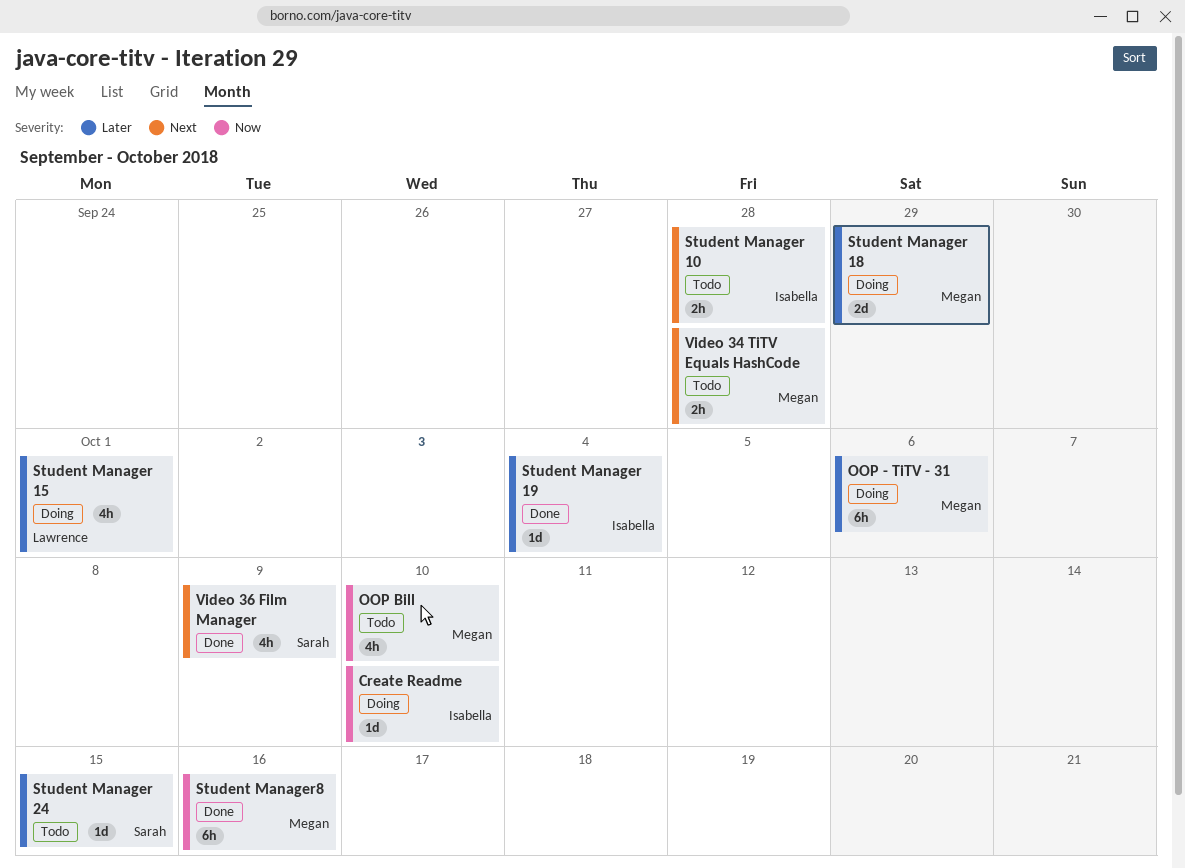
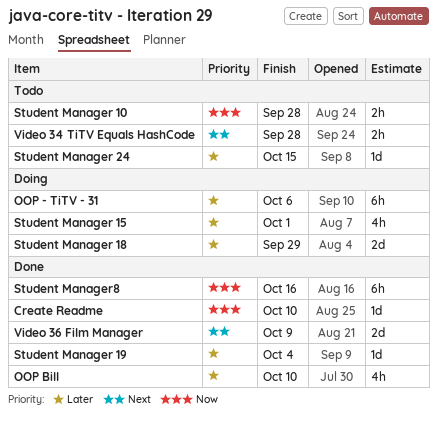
Create Readme, status: Doing -> Done
OOP Bill, status: Todo -> Done
OOP Bill, priority: Now -> Later
Student Manager 10, priority: Next -> Now
Video 36 Film Manager, estimate: 4h -> 2d

